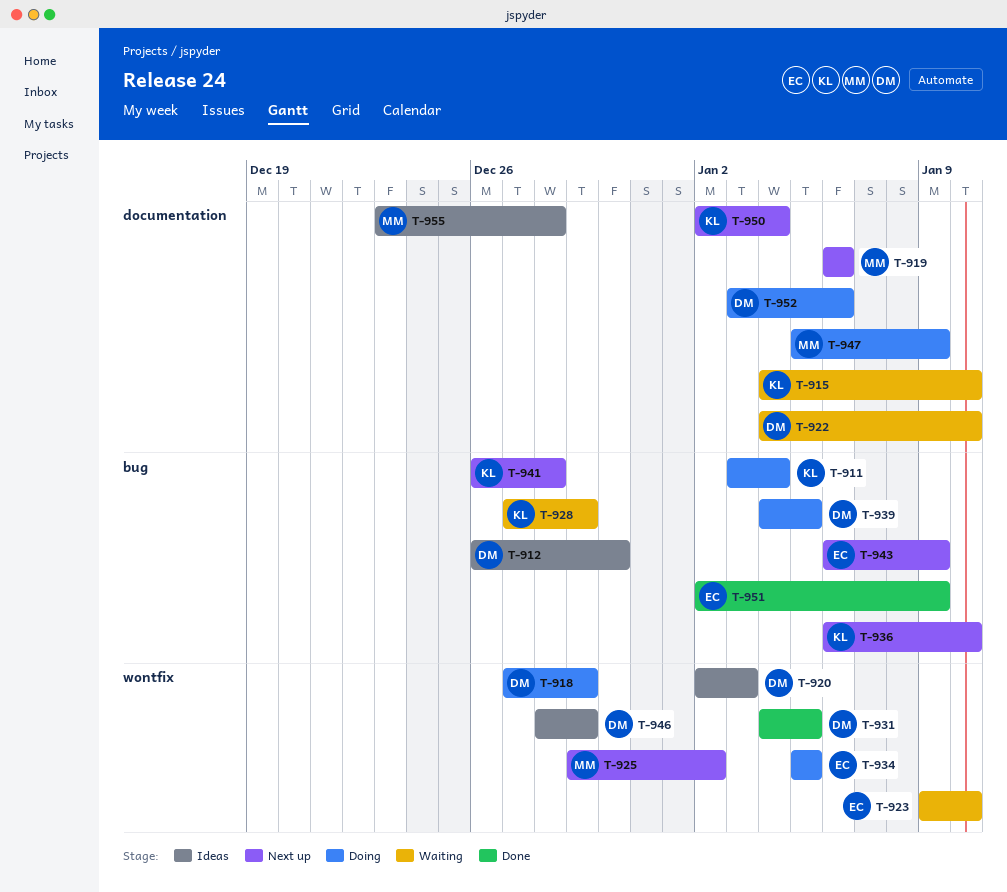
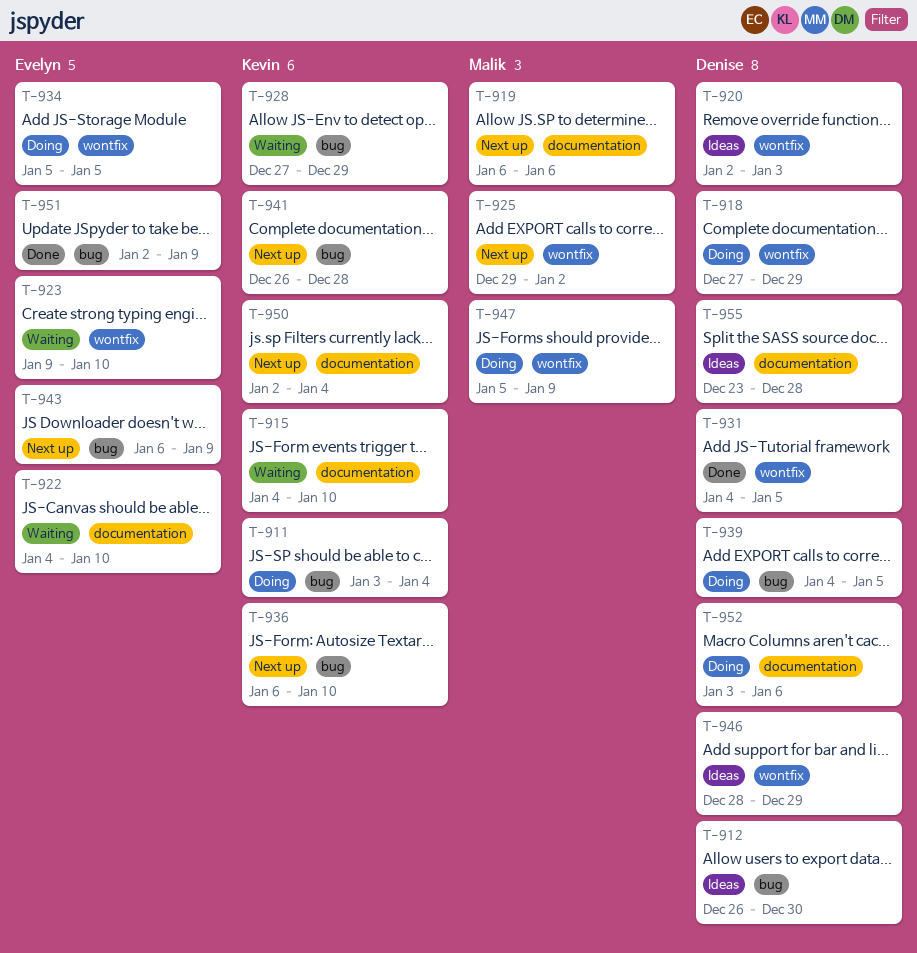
T-922, owner: Denise -> Evelyn
T-947, label: documentation -> wontfix
T-955, owner: Malik -> Denise

